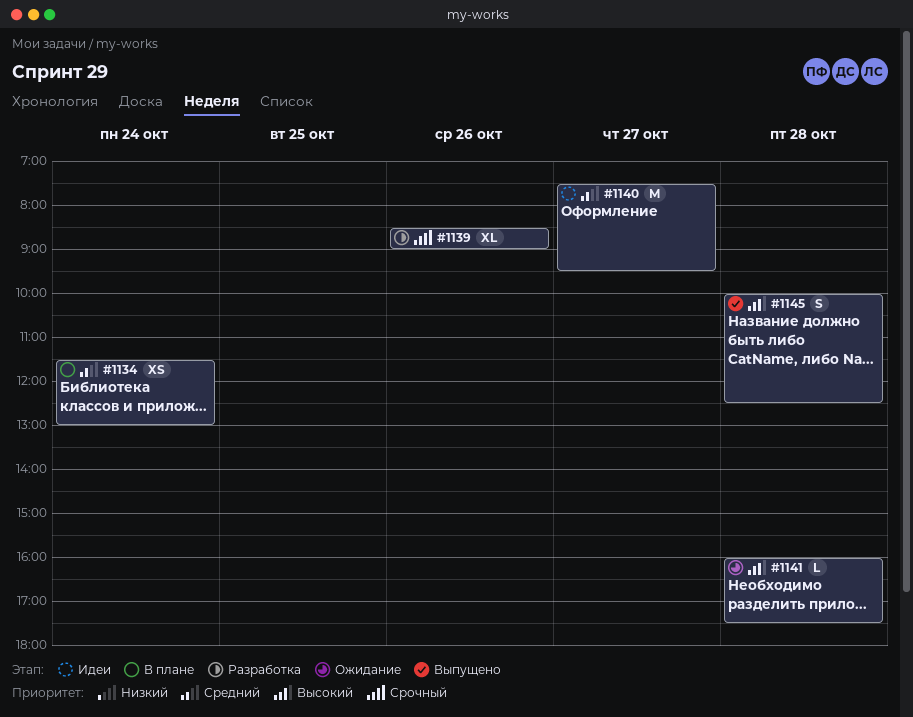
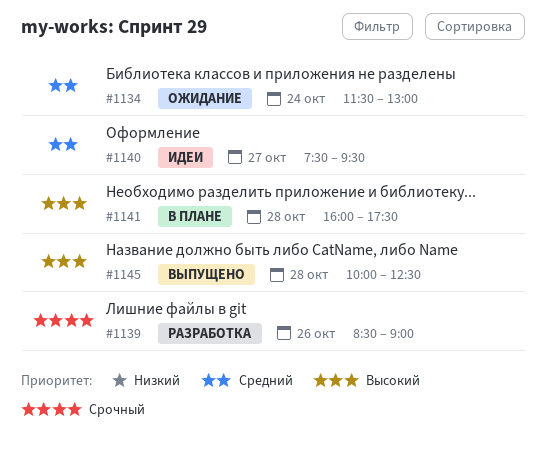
#1134, status: В плане -> Ожидание
#1141, status: Ожидание -> В плане

